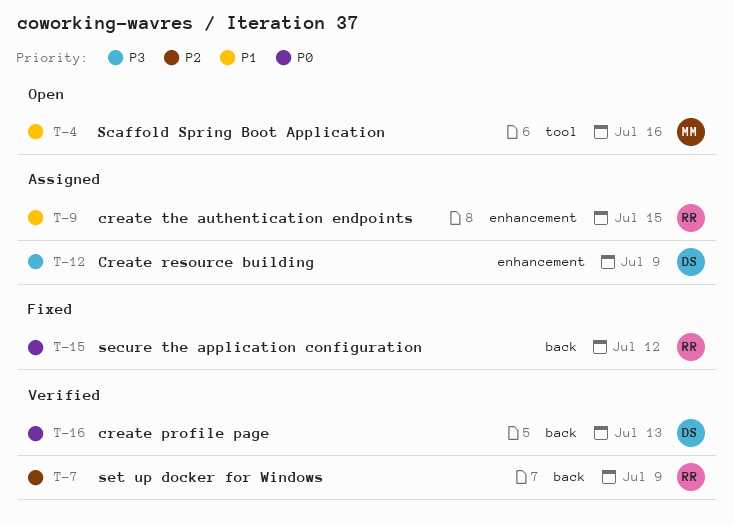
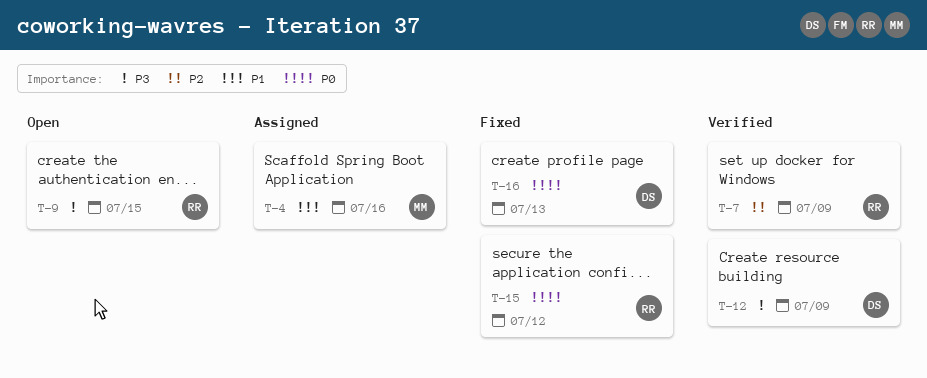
T-4, status: Open -> Assigned
T-9, status: Assigned -> Open
T-9, priority: P1 -> P3
T-12, status: Assigned -> Verified
T-16, status: Verified -> Fixed

